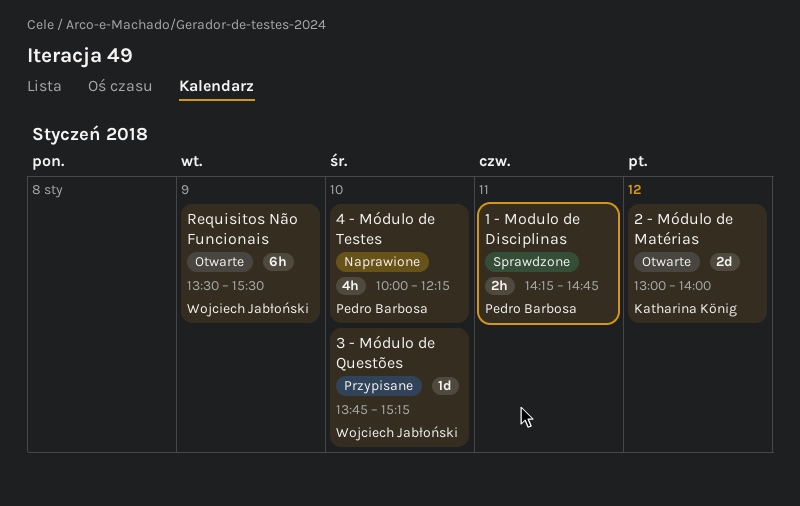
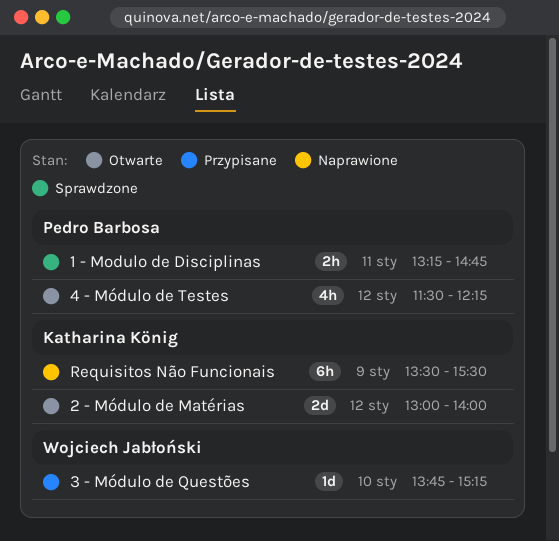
1 - Modulo de Disciplinas, begins: 14:15 -> 13:15
4 - Módulo de Testes, status: Naprawione -> Otwarte
4 - Módulo de Testes, day: Jan 10 -> Jan 12
4 - Módulo de Testes, begins: 10:00 -> 11:30
Requisitos Não Funcionais, status: Otwarte -> Naprawione
Requisitos Não Funcionais, owner: Wojciech Jabłoński -> Katharina König

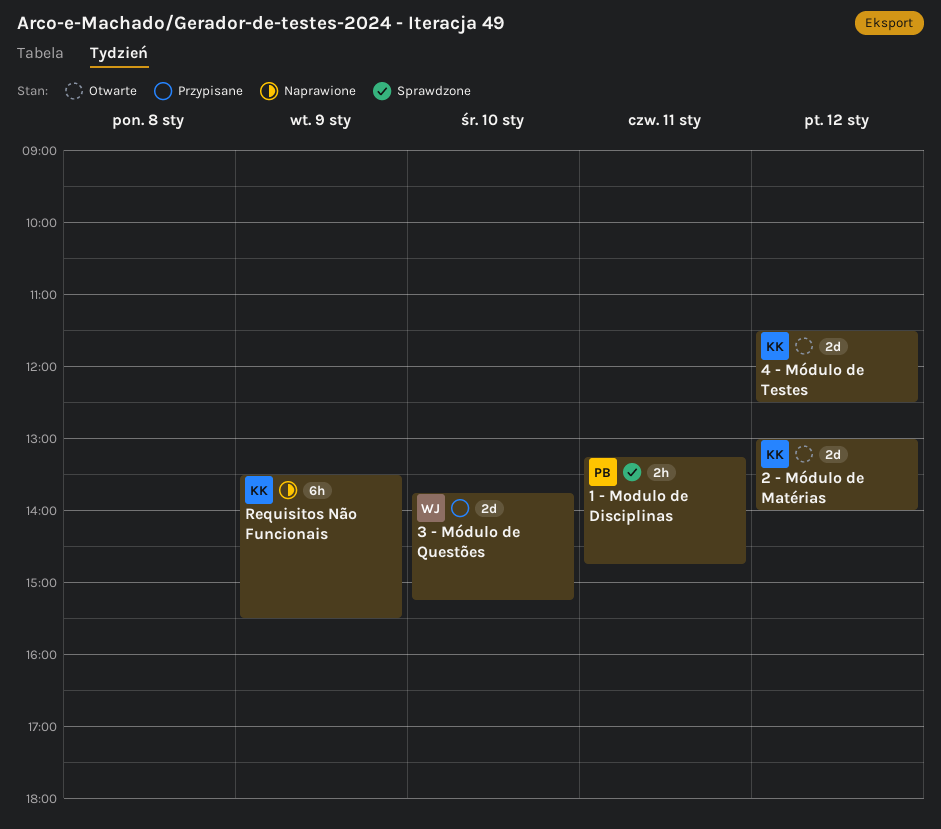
3 - Módulo de Questões, estimate: 1d -> 2d
4 - Módulo de Testes, owner: Pedro Barbosa -> Katharina König
4 - Módulo de Testes, estimate: 4h -> 2d
4 - Módulo de Testes, ends: 12:15 -> 12:30

